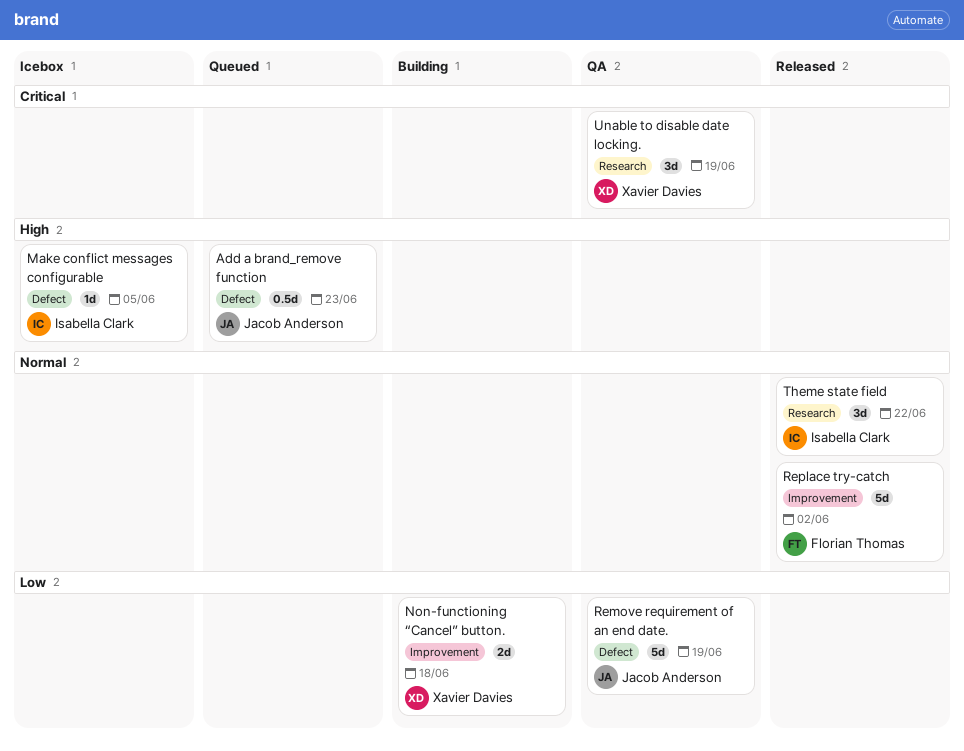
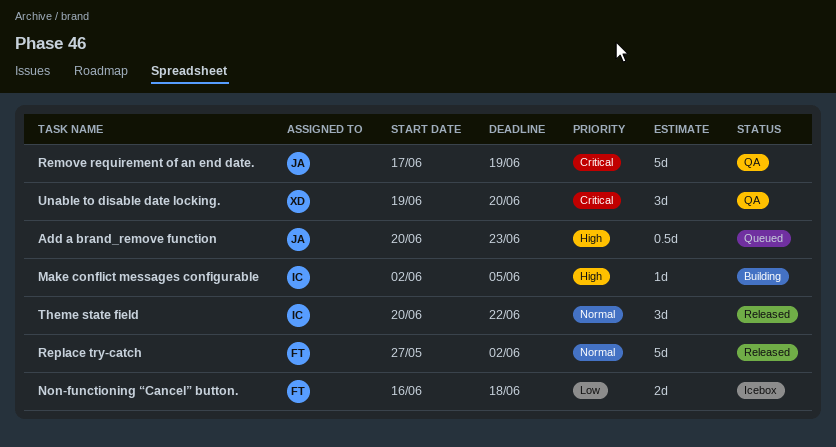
Make conflict messages configurable, status: Icebox -> Building
Non-functioning “Cancel” button., status: Building -> Icebox
Non-functioning “Cancel” button., owner: Xavier Davies -> Florian Thomas
Remove requirement of an end date., priority: Low -> Critical
Unable to disable date locking., due: Jun 19 -> Jun 20

